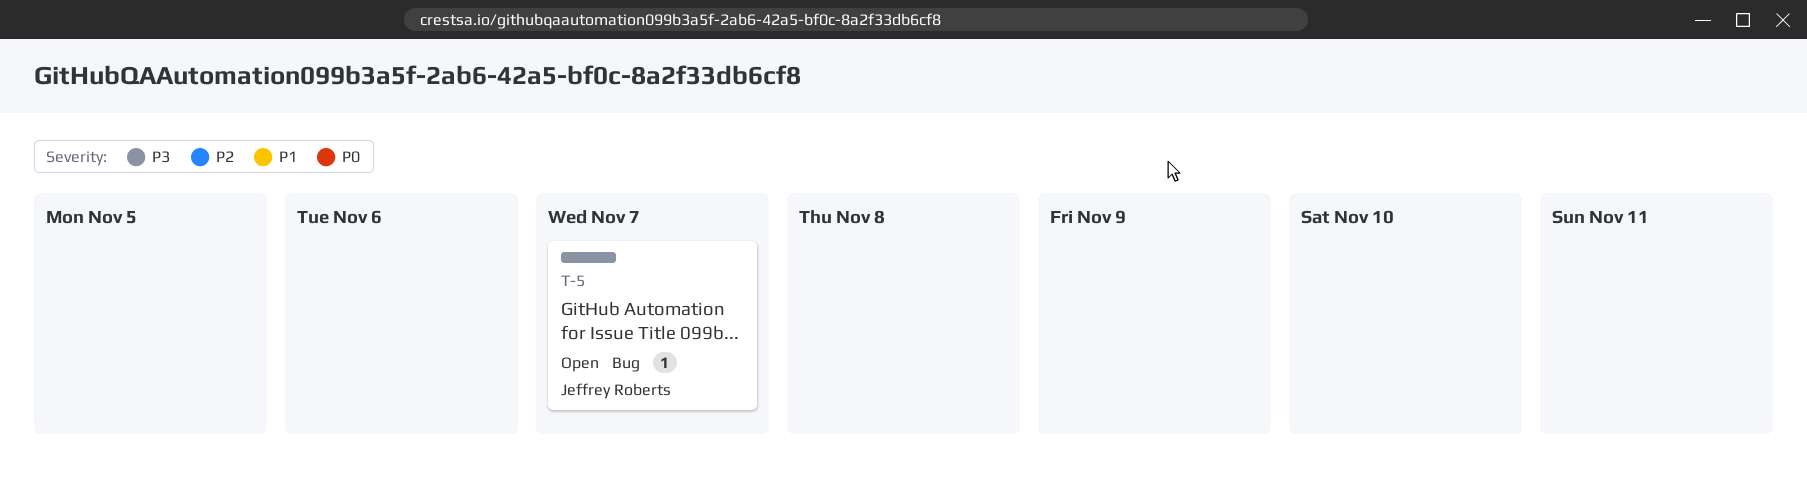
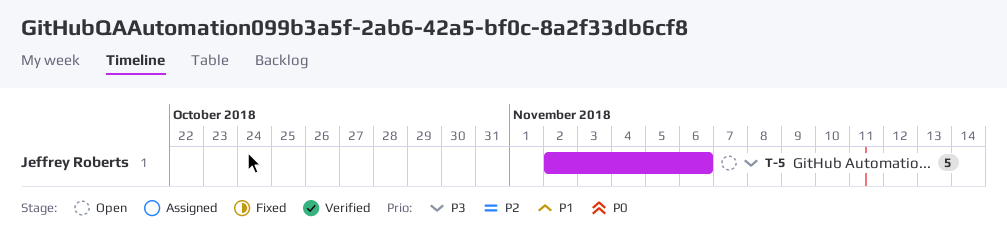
T-5, estimate: 1 -> 5
T-5, due: Nov 7 -> Nov 6

